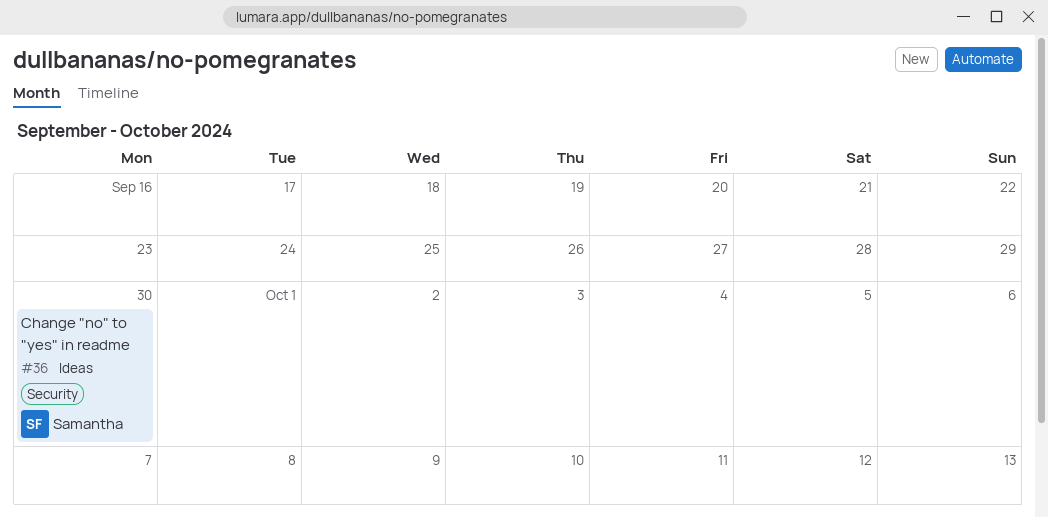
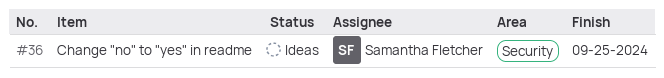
#36, due: Sep 30 -> Sep 25

